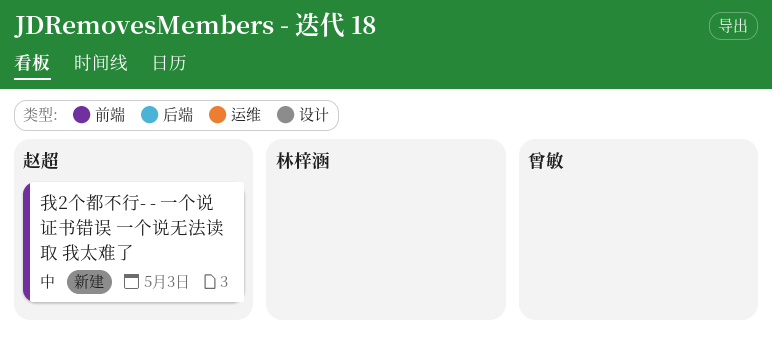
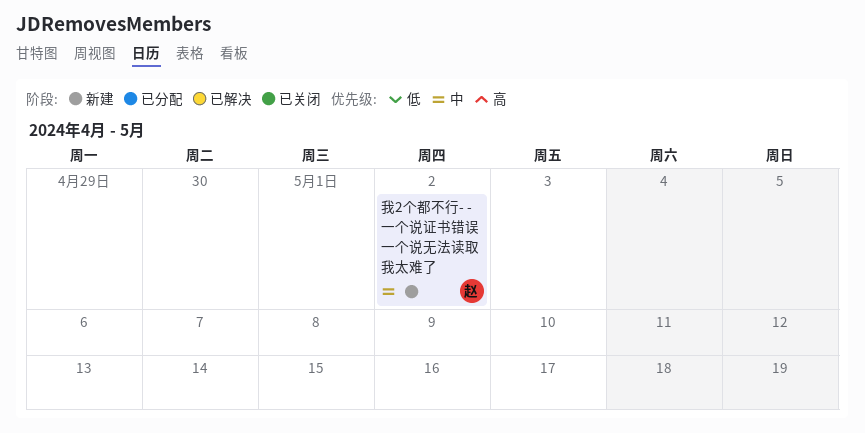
我2个都不行- - 一个说证书错误 一个说无法读取 我太难了, due: May 3 -> May 2

